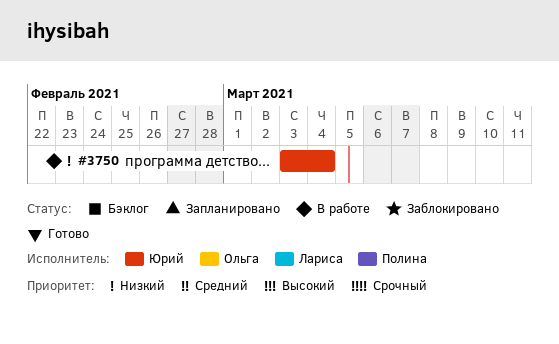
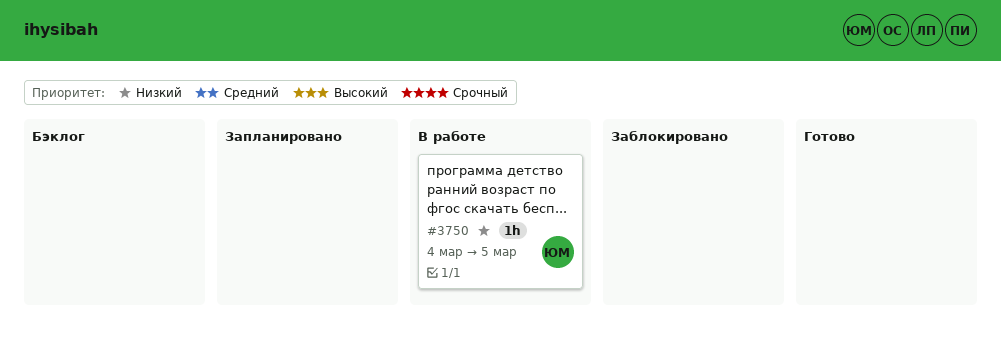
#3750, start: Mar 3 -> Mar 4
#3750, due: Mar 4 -> Mar 5

